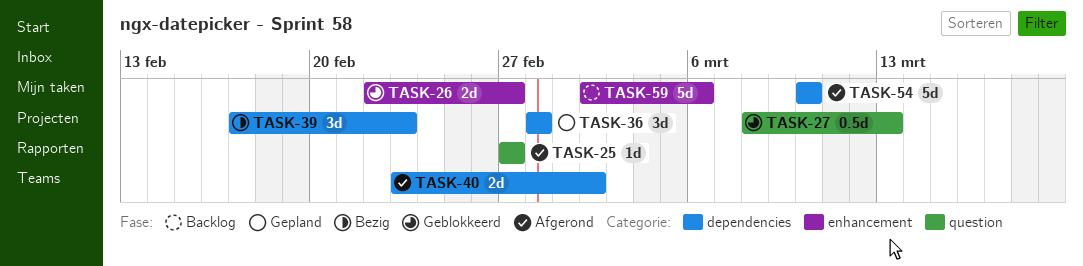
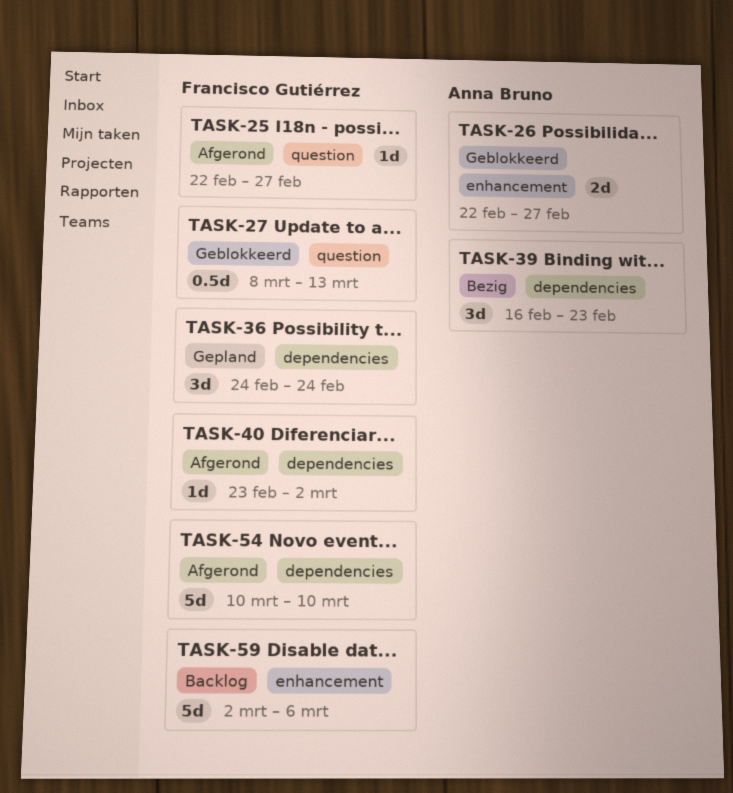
TASK-25, start: Feb 27 -> Feb 22
TASK-36, start: Feb 28 -> Feb 24
TASK-36, due: Feb 28 -> Feb 24
TASK-39, start: Feb 17 -> Feb 16
TASK-40, estimate: 2d -> 1d

